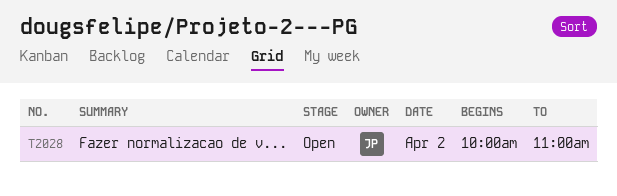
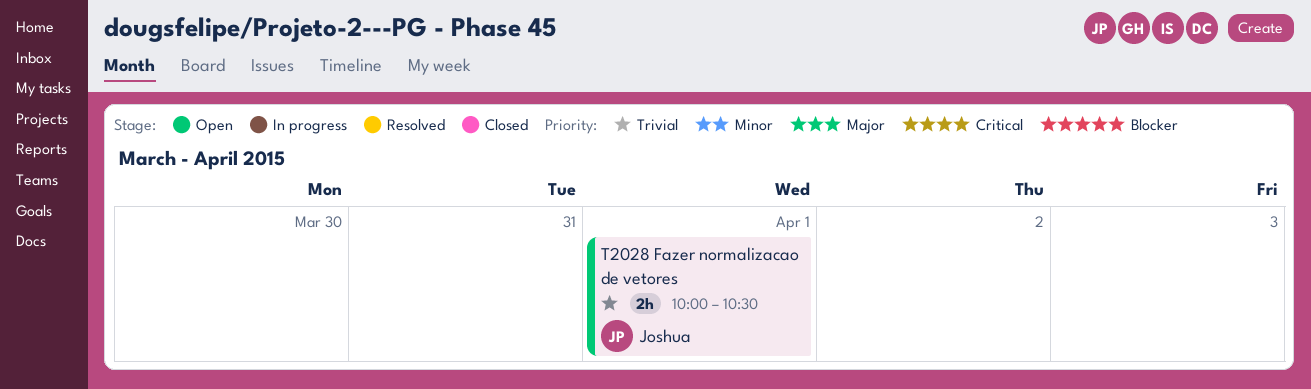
T2028, day: Apr 2 -> Apr 1
T2028, ends: 11:00 -> 10:30

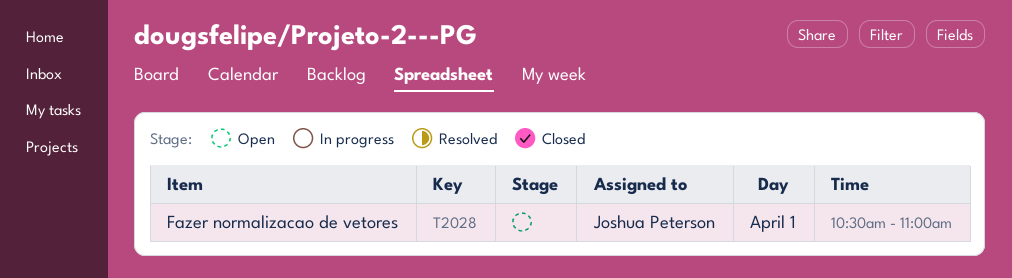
T2028, begins: 10:00 -> 10:30
T2028, ends: 10:30 -> 11:00

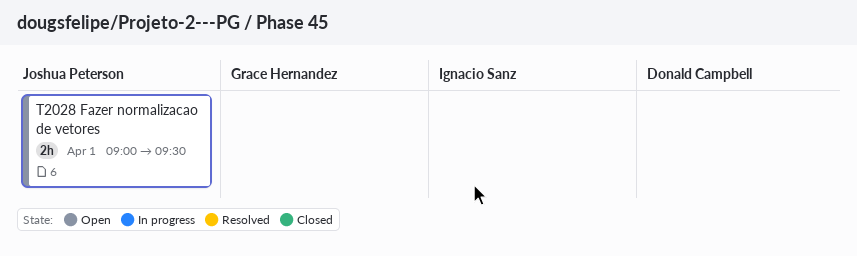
T2028, begins: 10:30 -> 09:00
T2028, ends: 11:00 -> 09:30

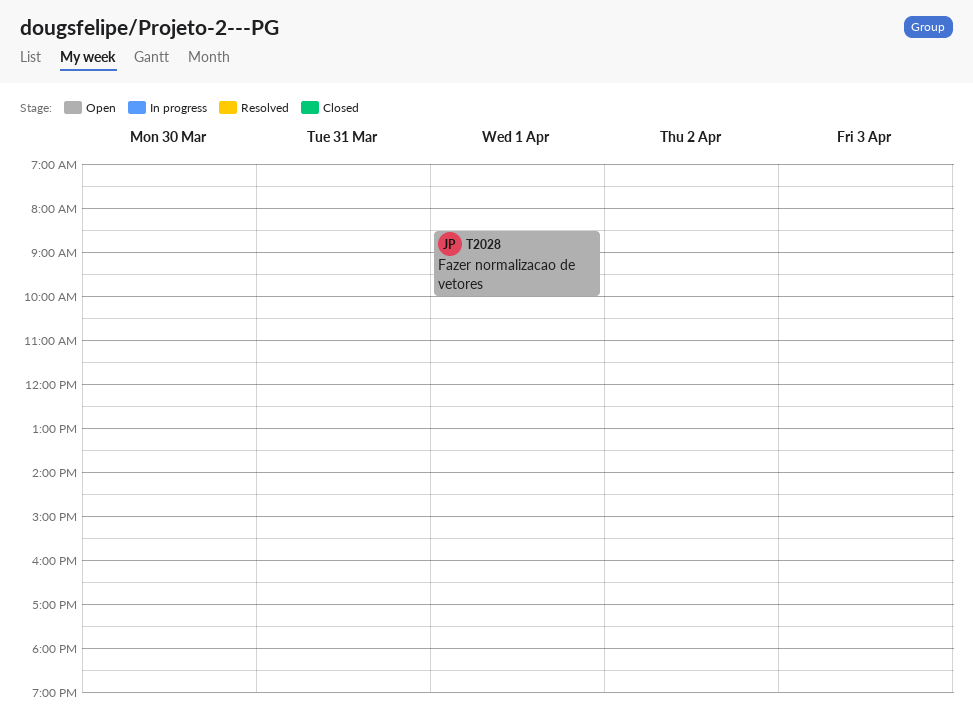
T2028, begins: 09:00 -> 08:30
T2028, ends: 09:30 -> 10:00

